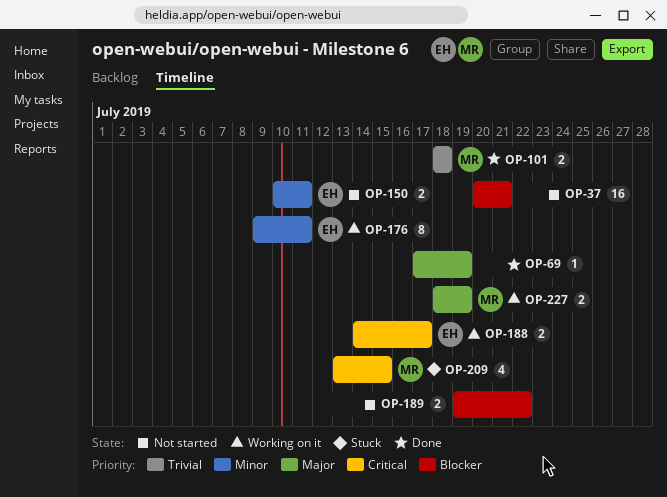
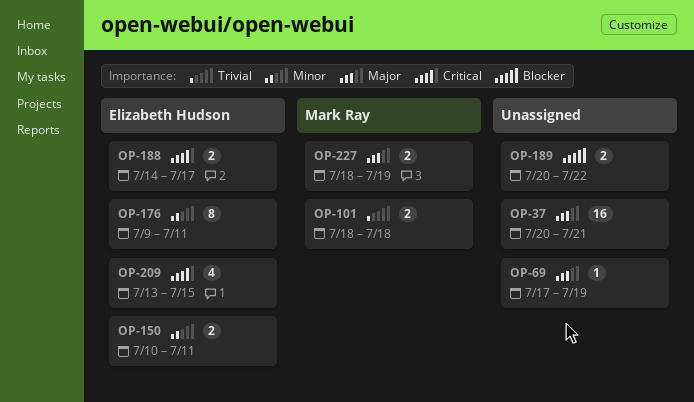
OP-37, priority: Blocker -> Major
OP-189, start: Jul 19 -> Jul 20
OP-209, owner: Mark Ray -> Elizabeth Hudson

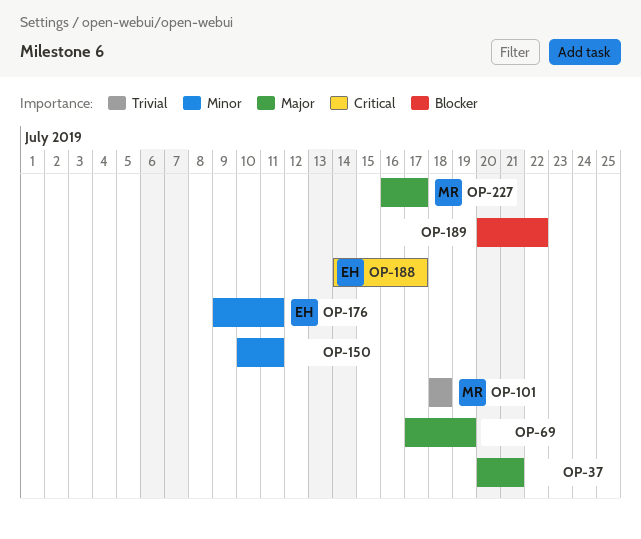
OP-150, owner: Elizabeth Hudson -> none
OP-209: present -> none
OP-227, start: Jul 18 -> Jul 16
OP-227, due: Jul 19 -> Jul 17

